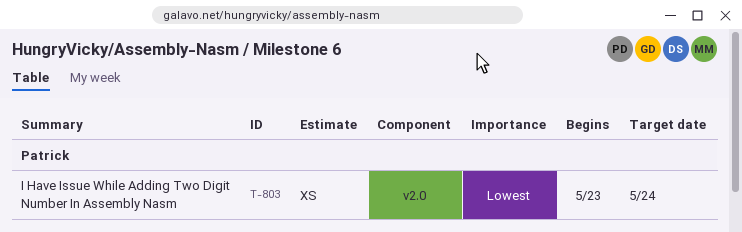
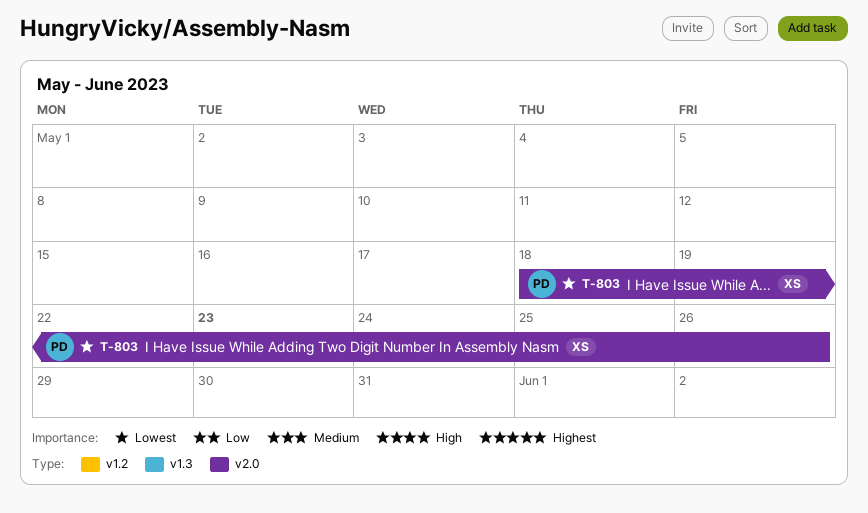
T-803, start: May 23 -> May 18
T-803, due: May 24 -> May 26

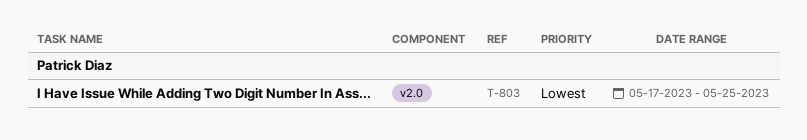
T-803, start: May 18 -> May 17
T-803, due: May 26 -> May 25

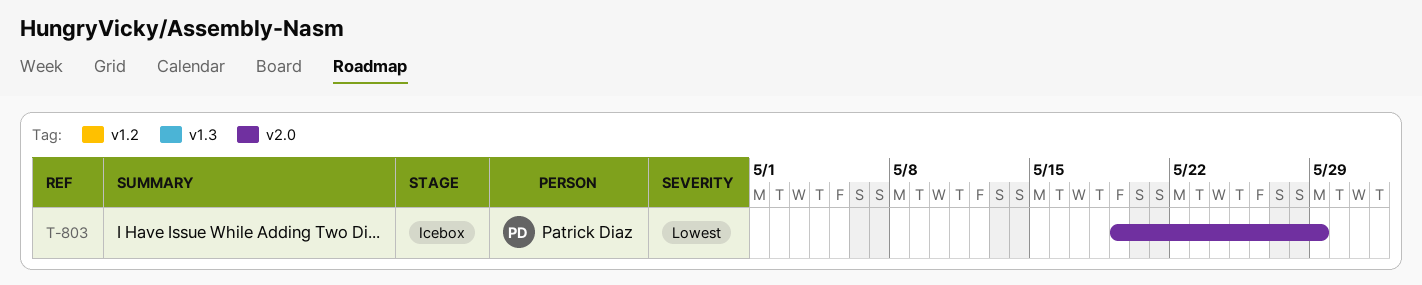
T-803, start: May 17 -> May 19
T-803, due: May 25 -> May 29

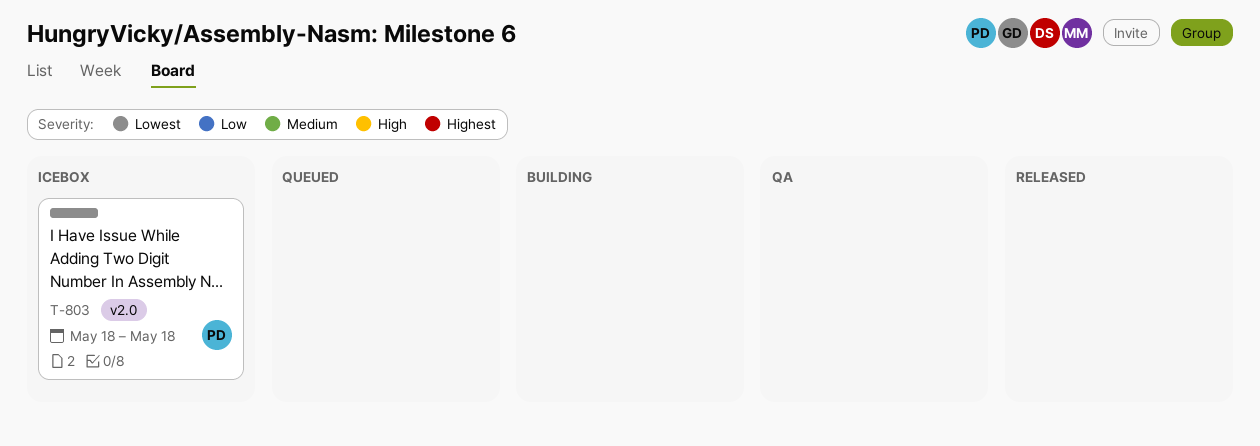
T-803, start: May 19 -> May 18
T-803, due: May 29 -> May 18

